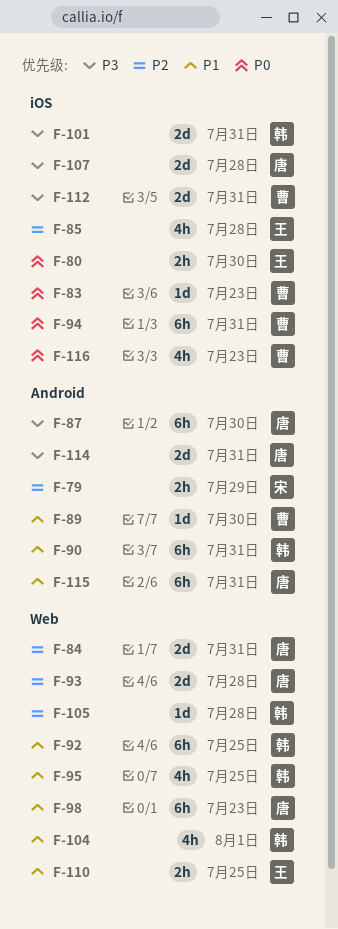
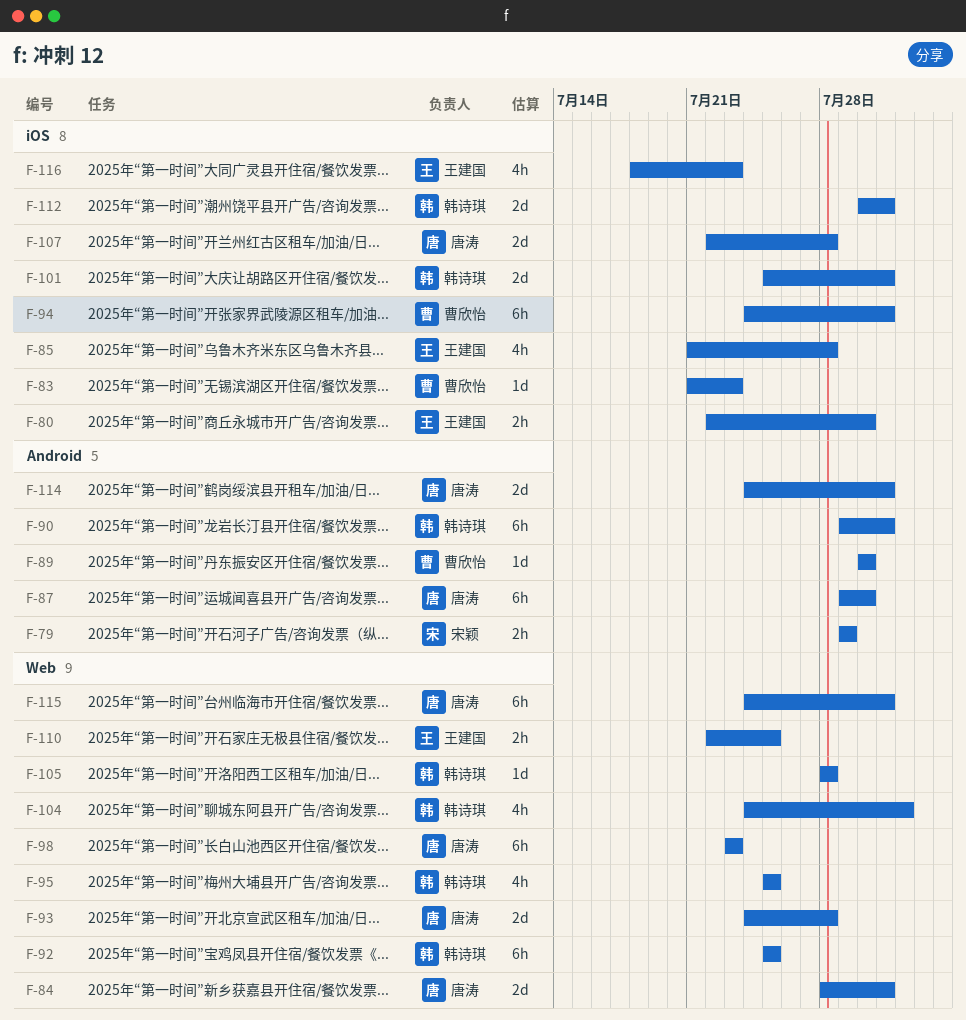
F-112, owner: 曹欣怡 -> 韩诗琪
F-115, label: Android -> Web
F-116, owner: 曹欣怡 -> 王建国

